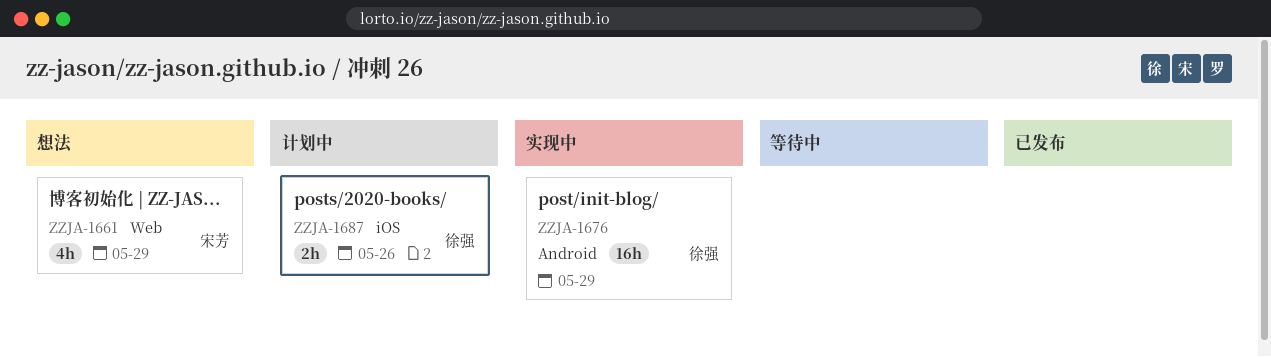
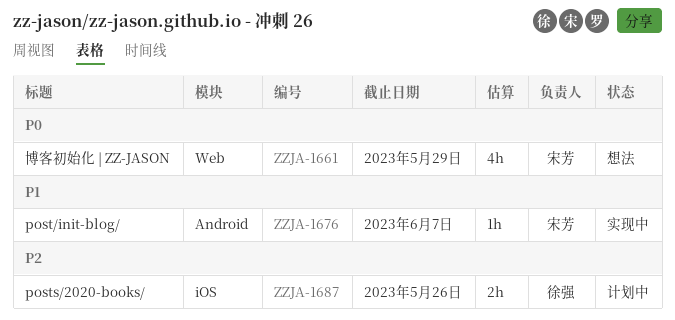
ZZJA-1676, owner: 徐强 -> 宋芳
ZZJA-1676, estimate: 16h -> 1h
ZZJA-1676, due: May 29 -> Jun 7

